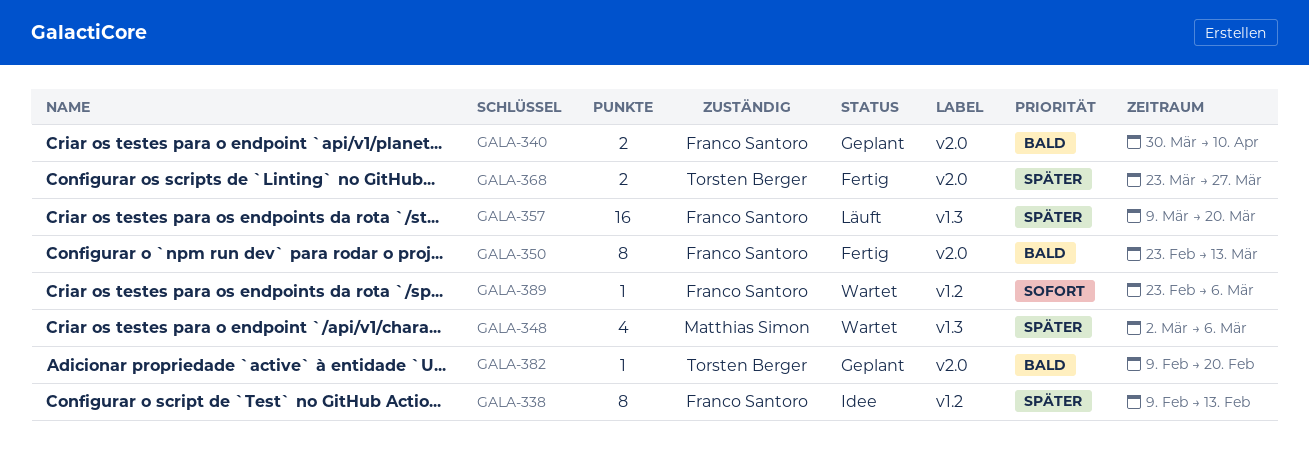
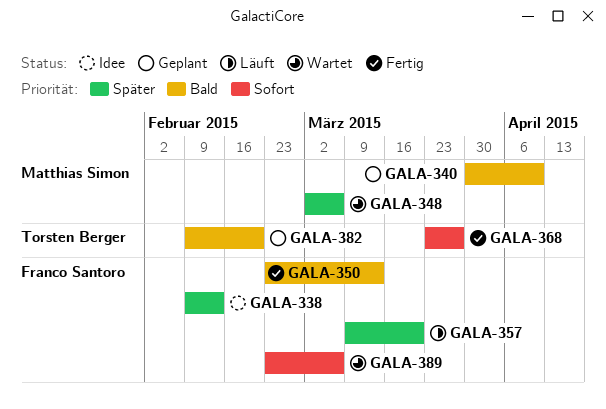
GALA-340, owner: Franco Santoro -> Matthias Simon
GALA-368, priority: Später -> Sofort

